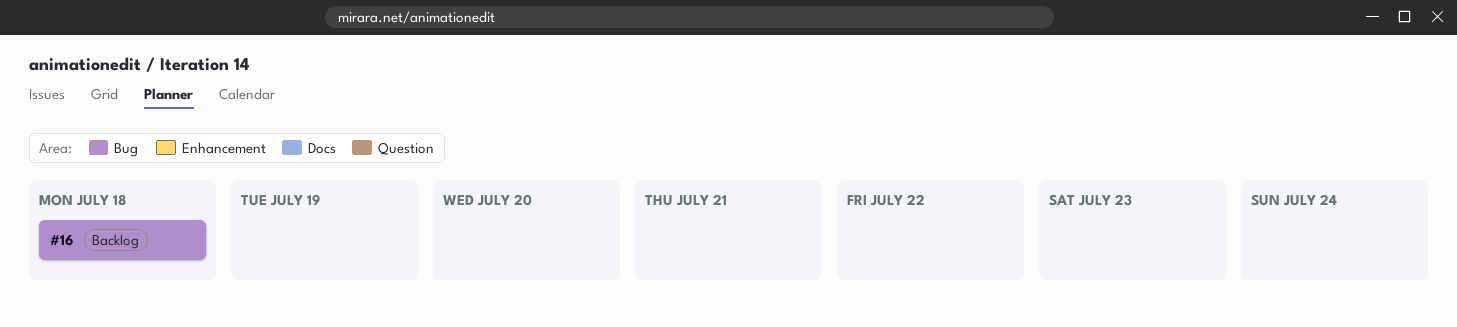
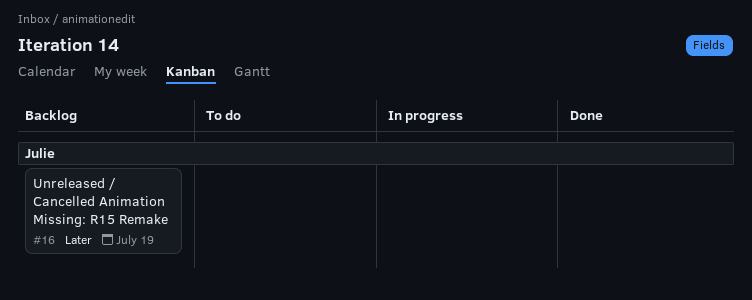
#16, due: Jul 18 -> Jul 19

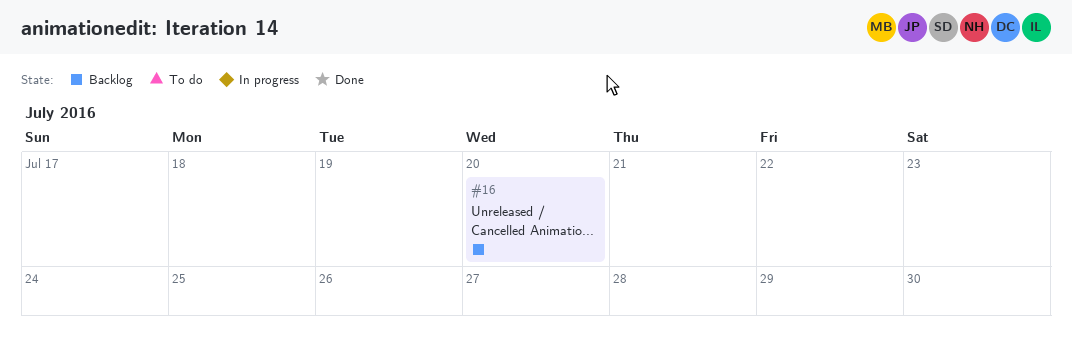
#16, due: Jul 19 -> Jul 20

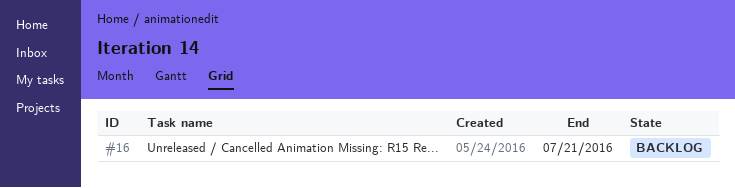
#16, due: Jul 20 -> Jul 21

